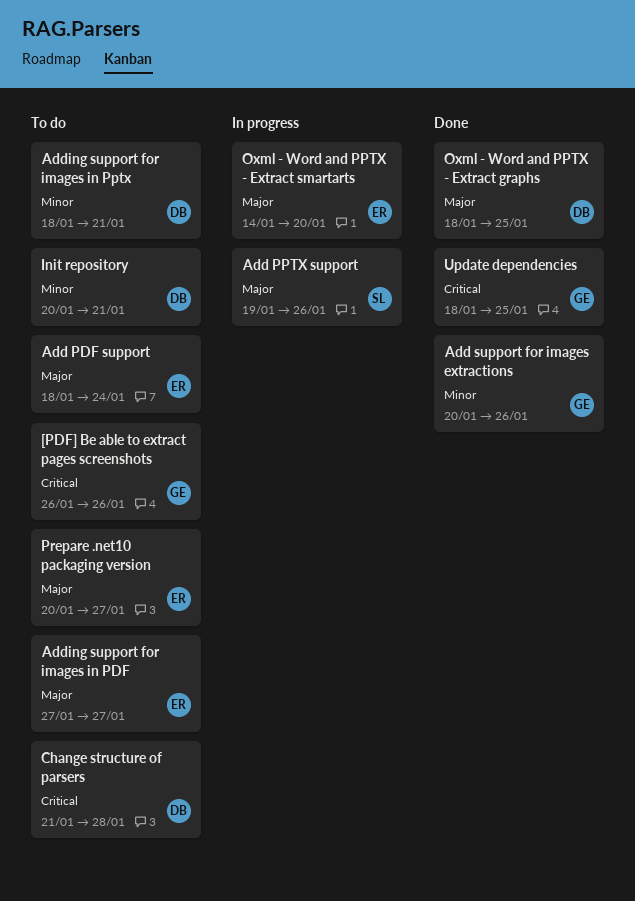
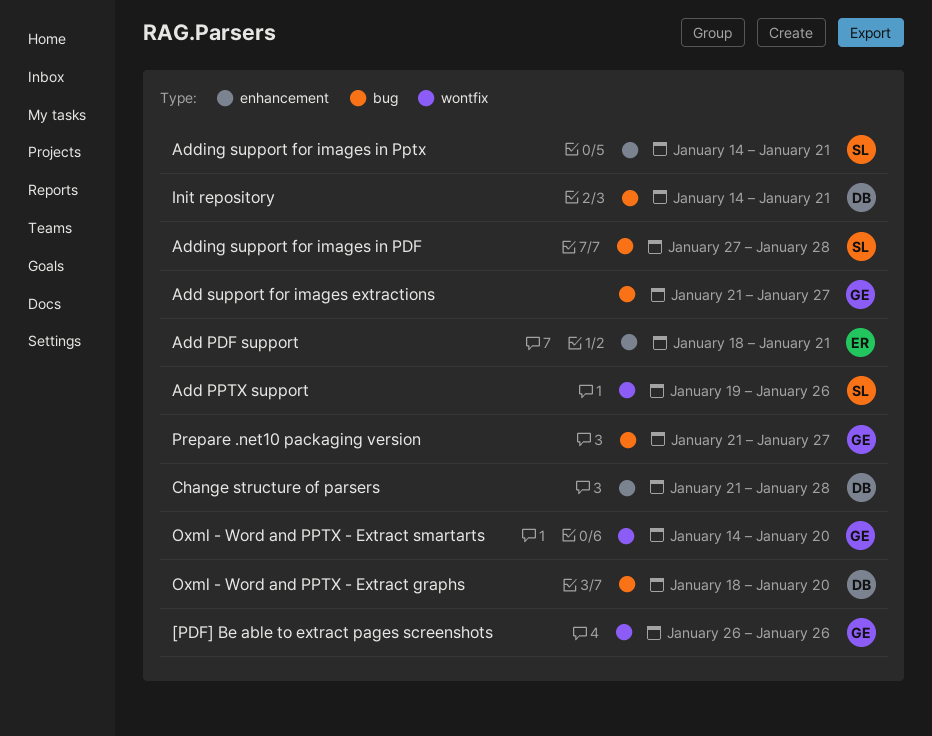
Add PDF support, due: Jan 24 -> Jan 21
Add support for images extractions, start: Jan 20 -> Jan 21
Add support for images extractions, due: Jan 26 -> Jan 27
Adding support for images in PDF, owner: ER -> SL
Adding support for images in PDF, due: Jan 27 -> Jan 28
Adding support for images in Pptx, owner: DB -> SL
Adding support for images in Pptx, start: Jan 18 -> Jan 14
Init repository, start: Jan 20 -> Jan 14
Oxml - Word and PPTX - Extract graphs, due: Jan 25 -> Jan 20
Oxml - Word and PPTX - Extract smartarts, owner: ER -> GE
Prepare .net10 packaging version, owner: ER -> GE
Prepare .net10 packaging version, start: Jan 20 -> Jan 21
Update dependencies: present -> none

